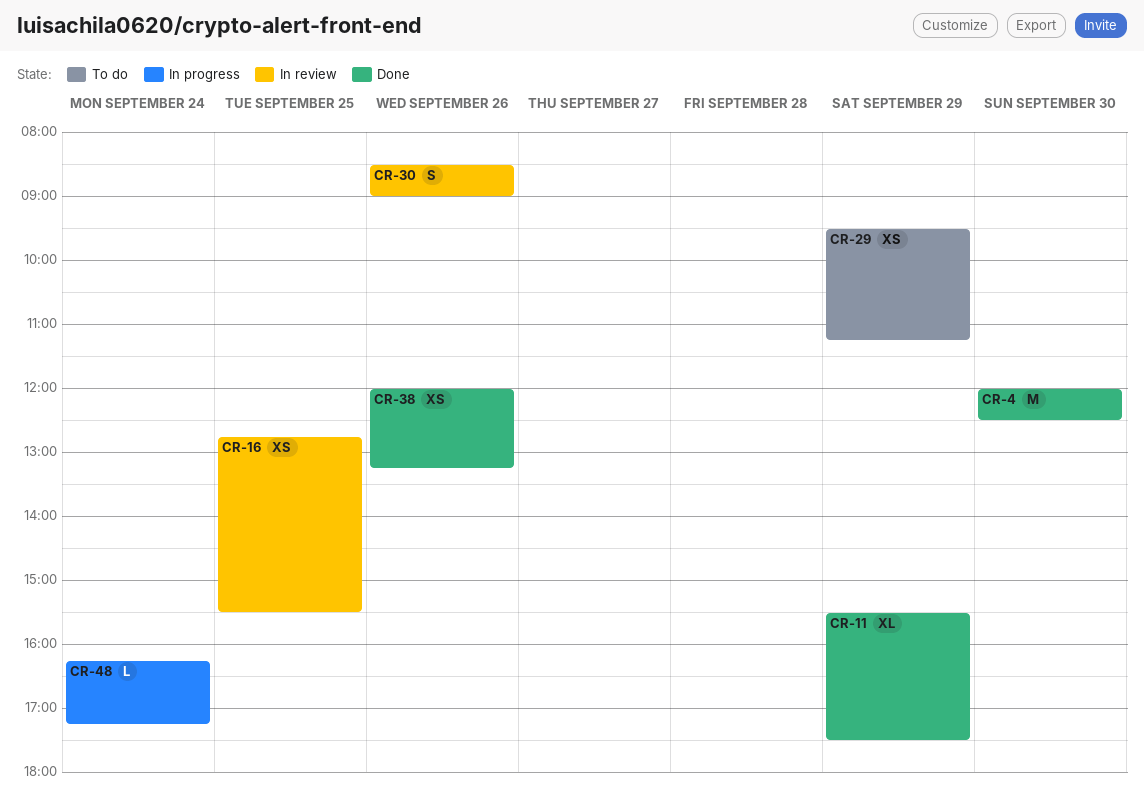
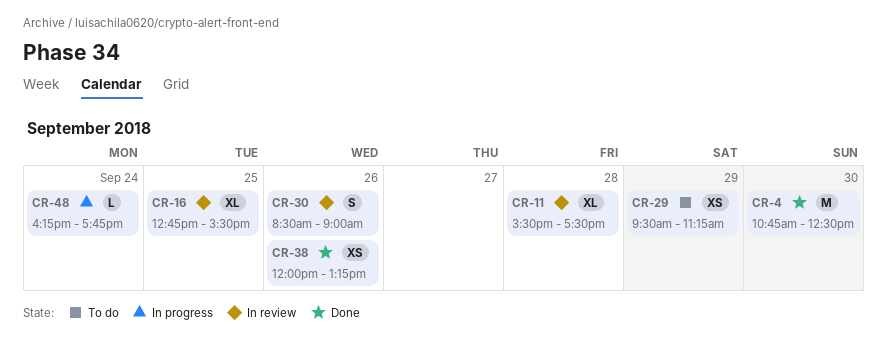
CR-4, begins: 12:00 -> 10:45
CR-11, status: Done -> In review
CR-11, day: Sep 29 -> Sep 28
CR-16, estimate: XS -> XL
CR-48, ends: 17:15 -> 17:45

